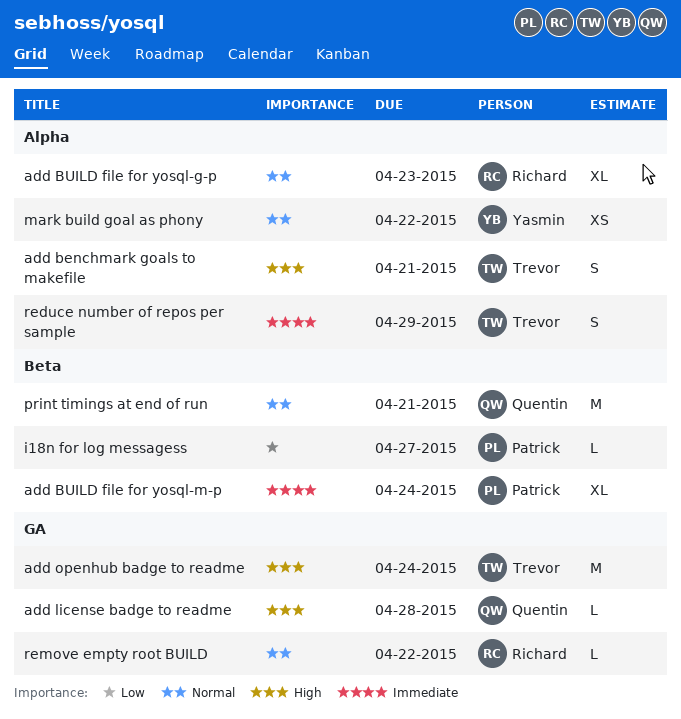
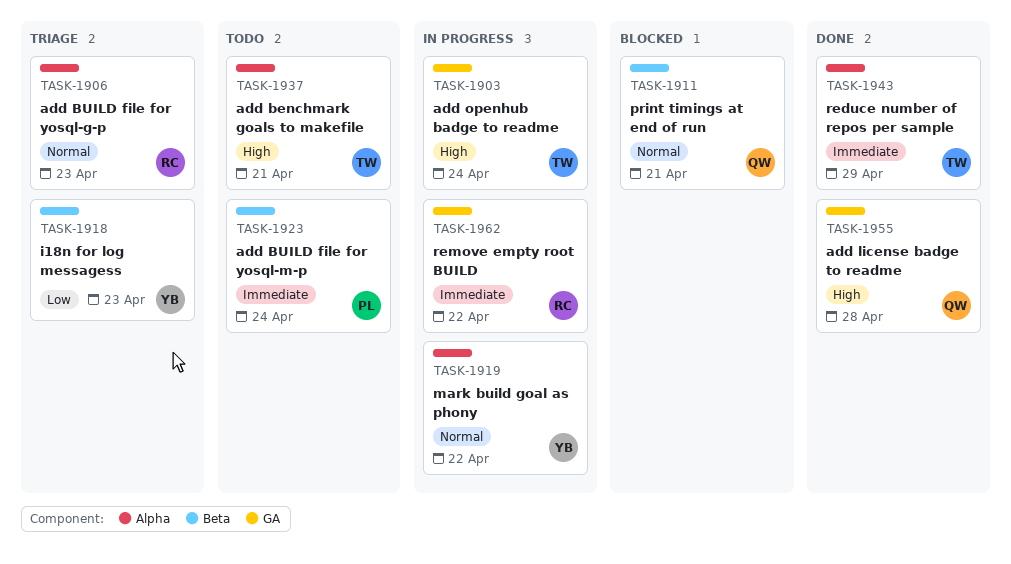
i18n for log messagess, owner: Patrick -> Yasmin
i18n for log messagess, due: Apr 27 -> Apr 23
remove empty root BUILD, priority: Normal -> Immediate

